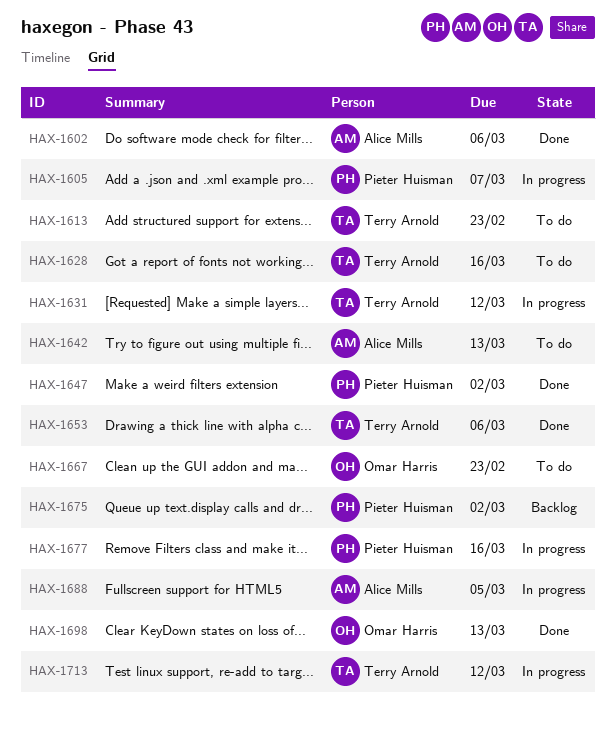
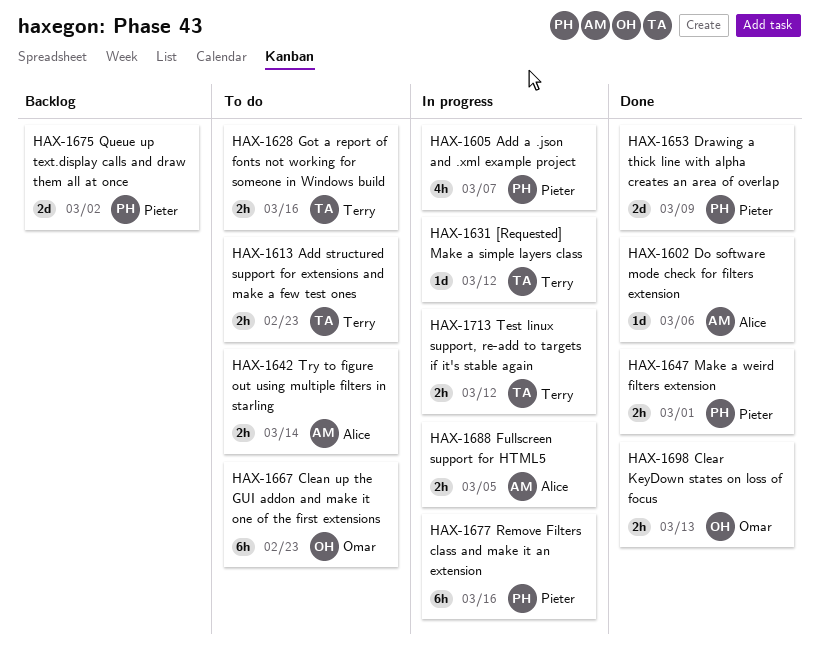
HAX-1642, due: Mar 13 -> Mar 14
HAX-1647, due: Mar 2 -> Mar 1
HAX-1653, owner: Terry Arnold -> Pieter Huisman
HAX-1653, due: Mar 6 -> Mar 9

